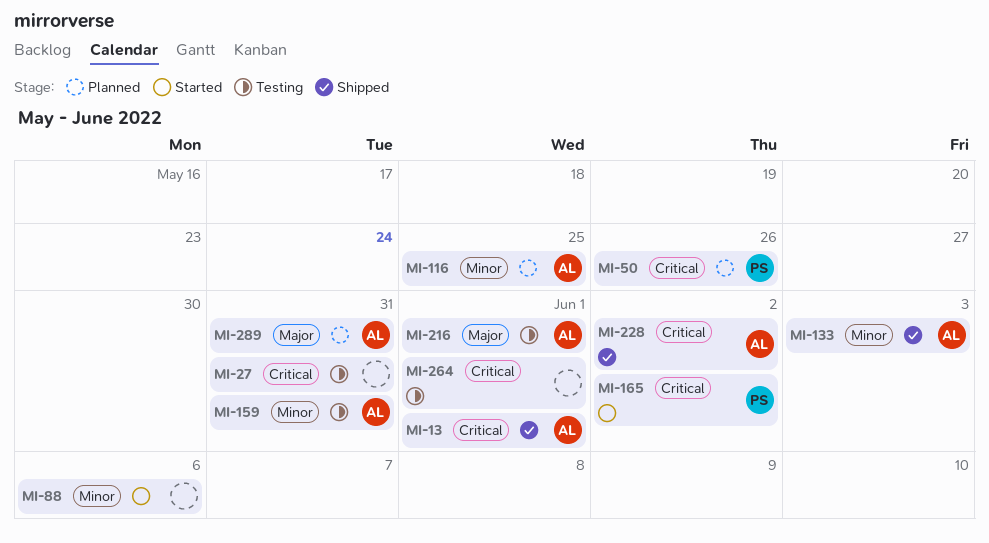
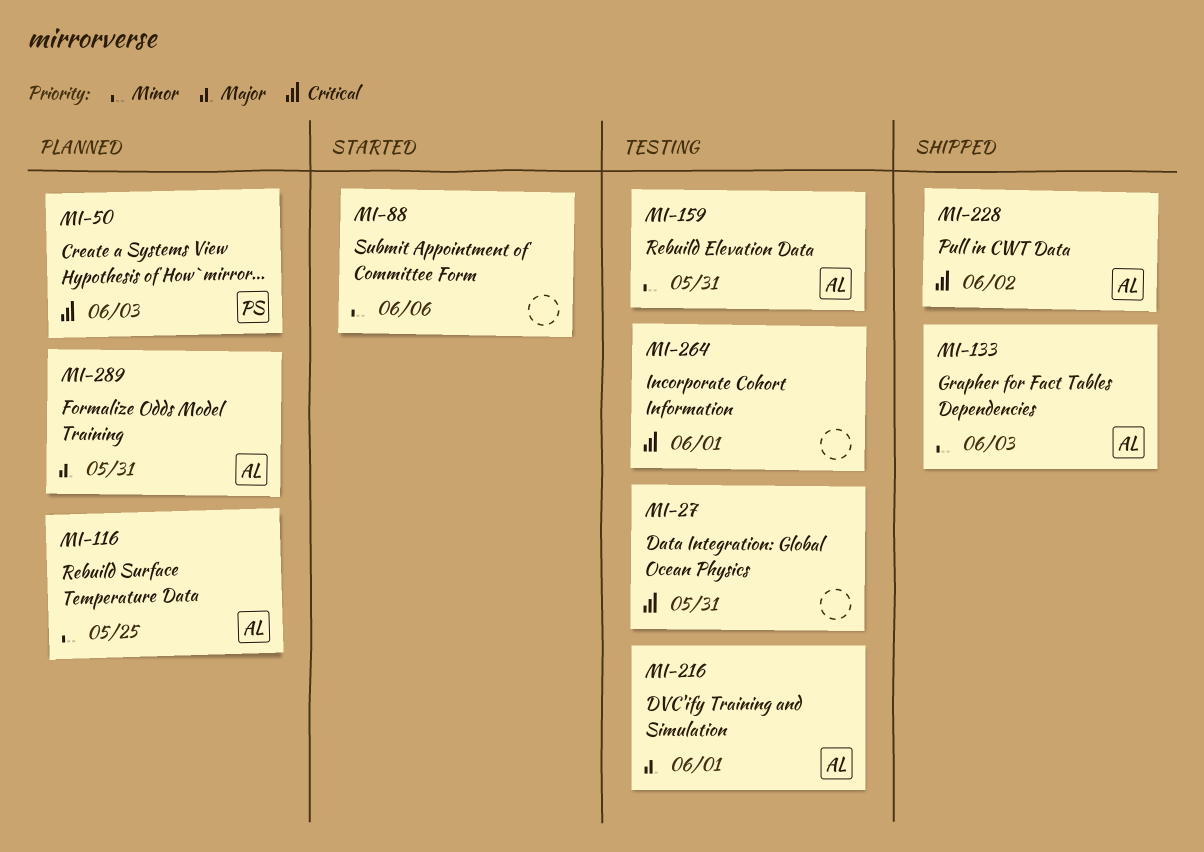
MI-13: present -> none
MI-50, due: May 26 -> Jun 3
MI-165: present -> none

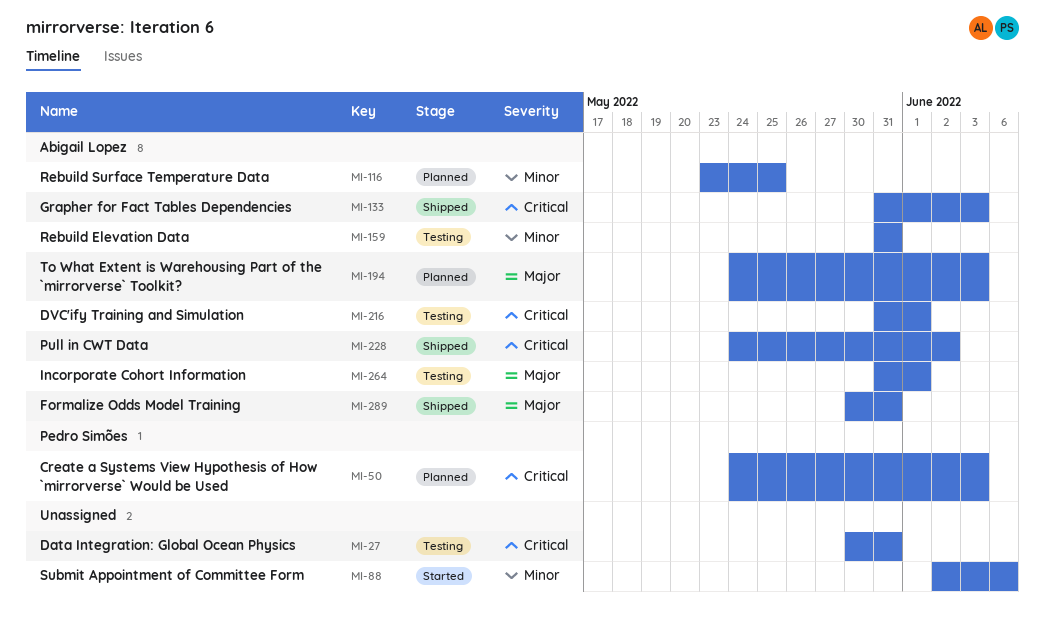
MI-133, priority: Minor -> Critical
MI-194: none -> present
MI-216, priority: Major -> Critical
MI-264, owner: none -> Abigail Lopez
MI-264, priority: Critical -> Major
MI-289, status: Planned -> Shipped

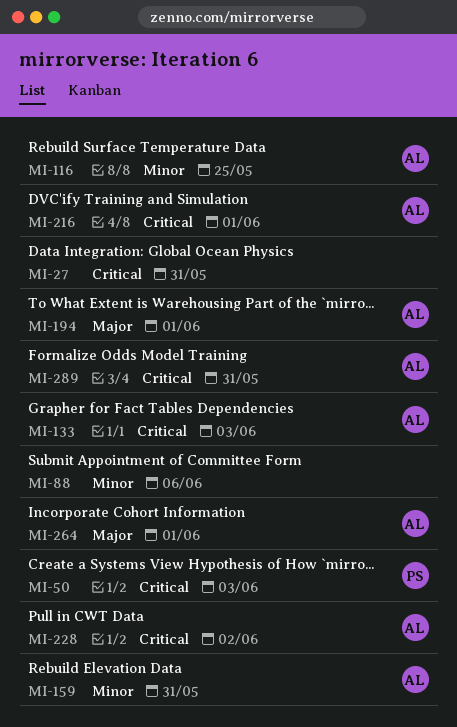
MI-194, due: Jun 3 -> Jun 1
MI-289, priority: Major -> Critical

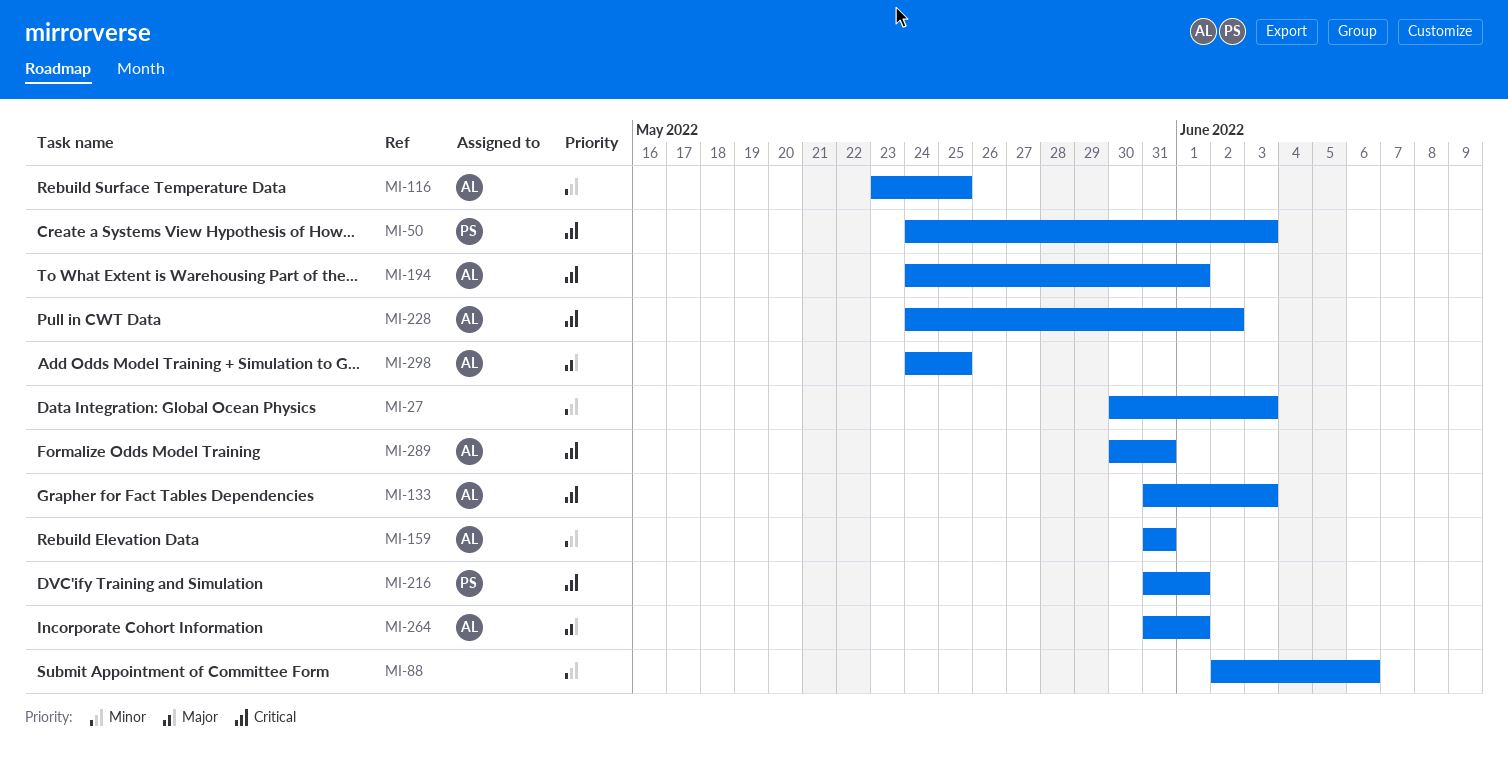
MI-27, priority: Critical -> Minor
MI-27, due: May 31 -> Jun 3
MI-194, priority: Major -> Critical
MI-216, owner: AL -> PS
MI-298: none -> present

